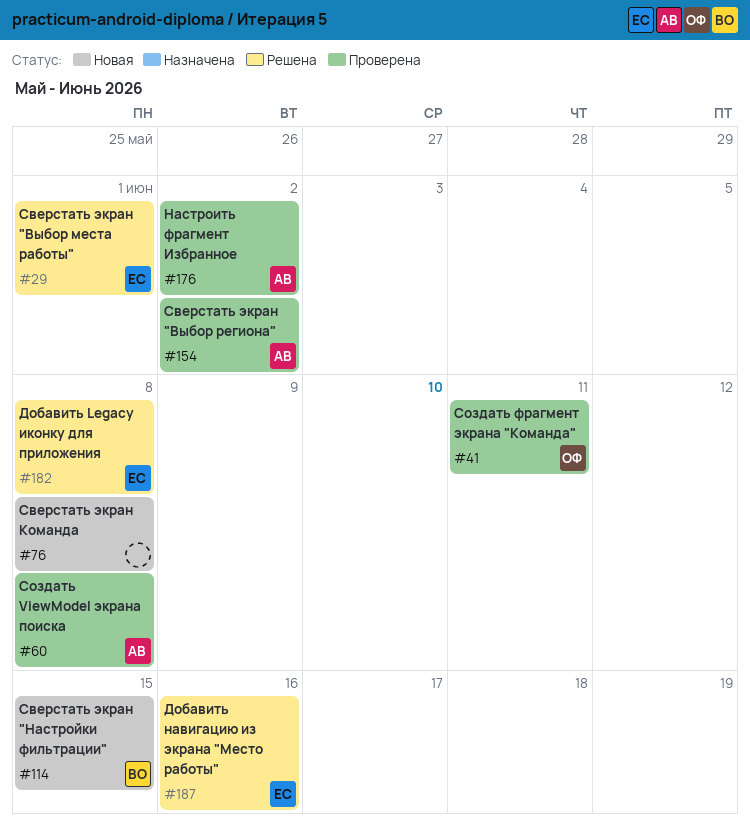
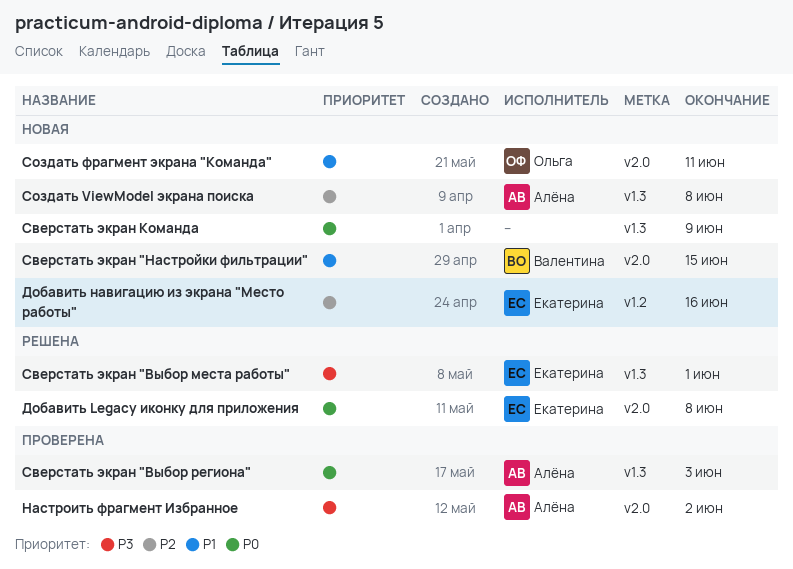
Добавить навигацию из экрана "Место работы", status: Решена -> Новая
Сверстать экран "Выбор региона", due: Jun 2 -> Jun 3
Сверстать экран Команда, due: Jun 8 -> Jun 9
Создать ViewModel экрана поиска, status: Проверена -> Новая
Создать фрагмент экрана "Команда", status: Проверена -> Новая

